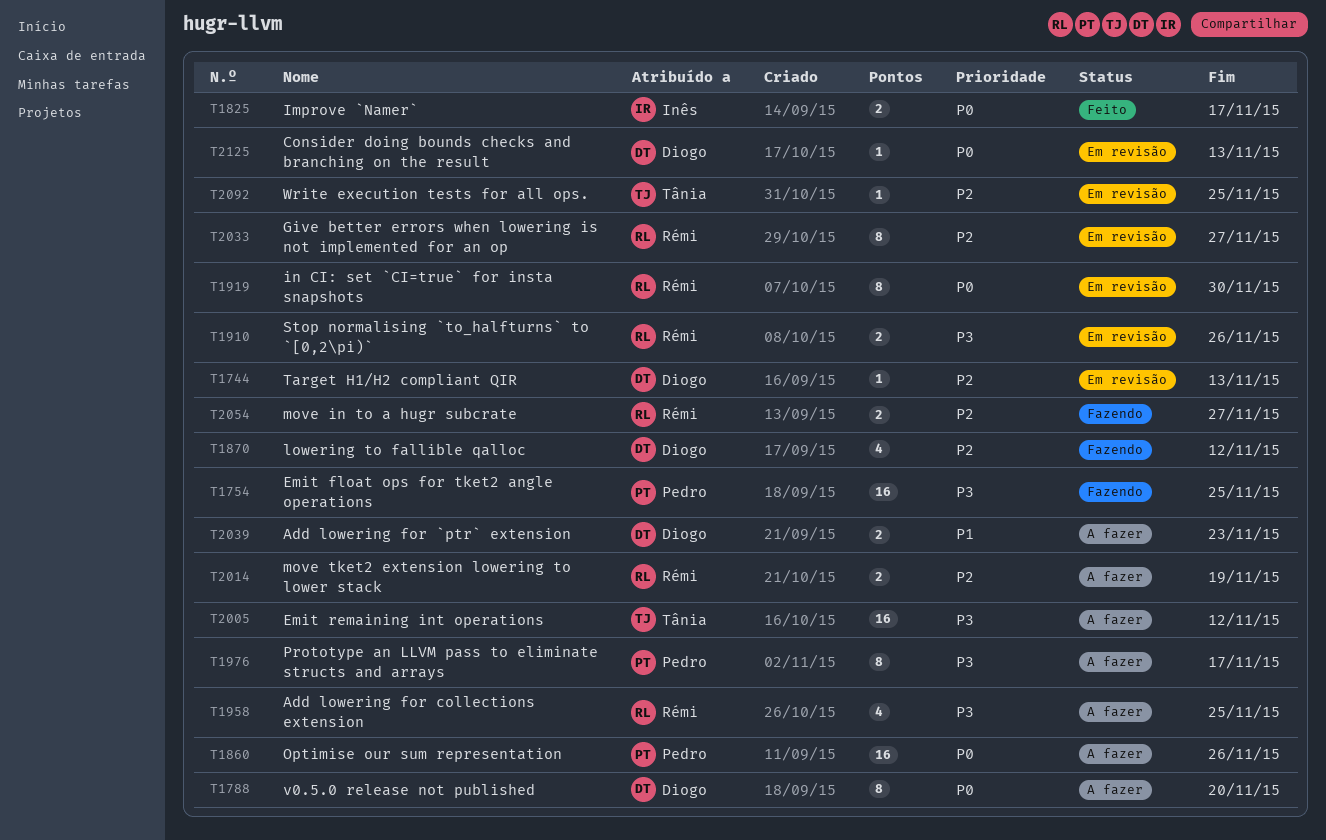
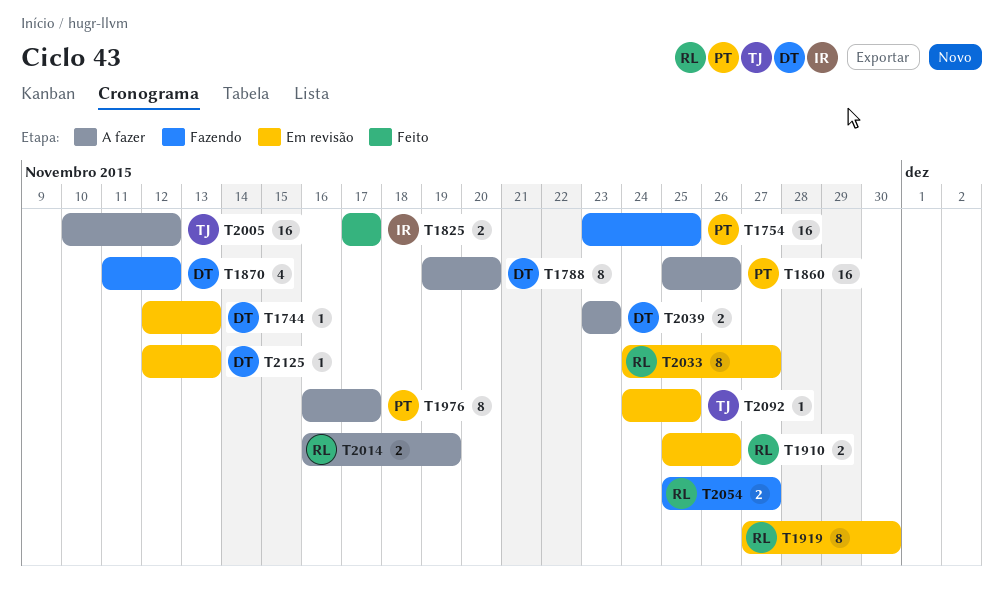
T1958: present -> none

